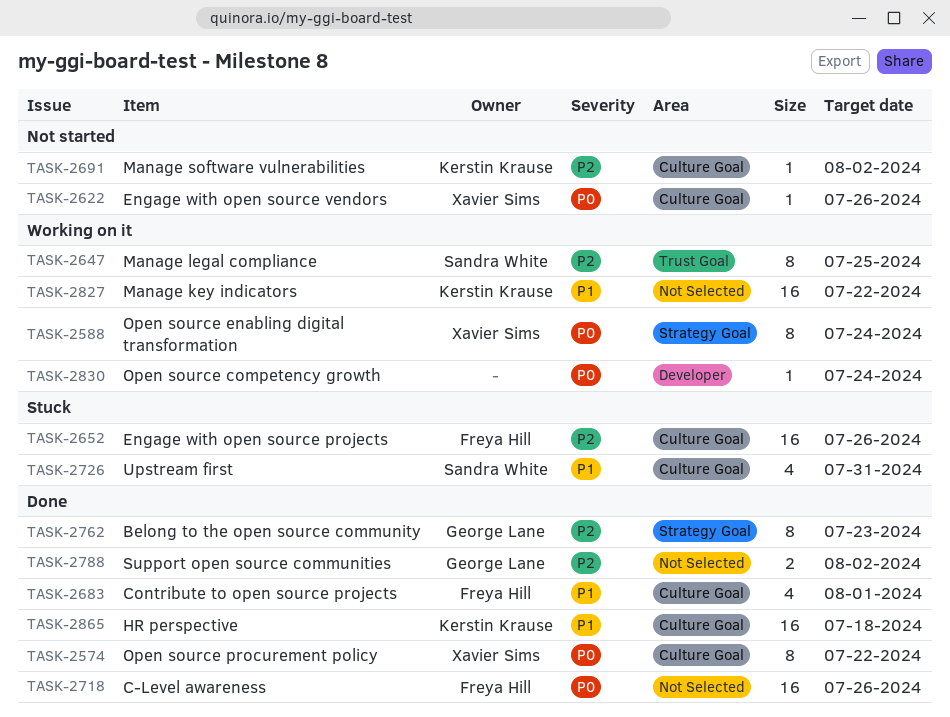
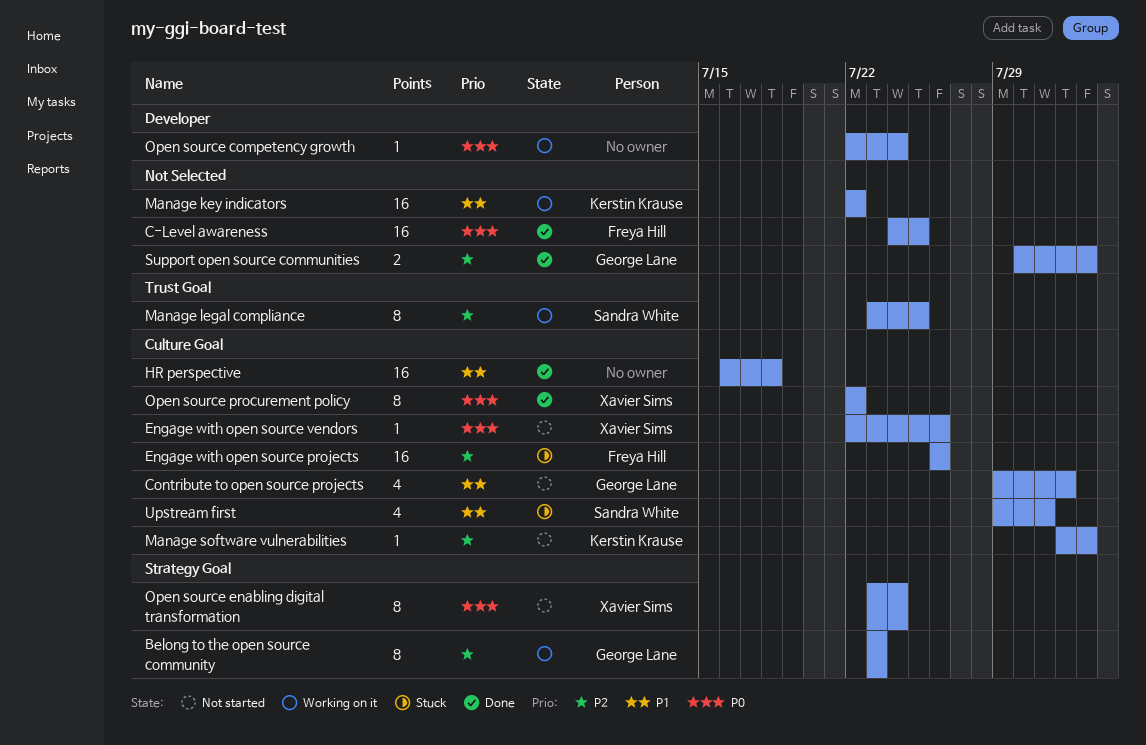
Belong to the open source community, status: Done -> Working on it
C-Level awareness, due: Jul 26 -> Jul 25
Contribute to open source projects, status: Done -> Not started
Contribute to open source projects, owner: Freya Hill -> George Lane
HR perspective, owner: Kerstin Krause -> none
Open source enabling digital transformation, status: Working on it -> Not started

